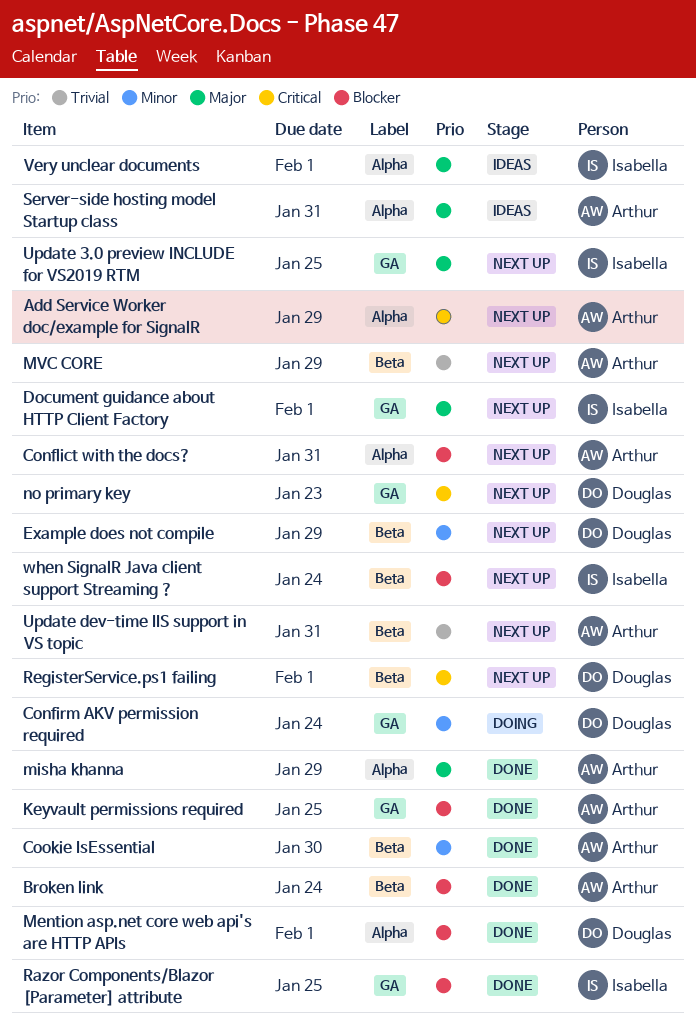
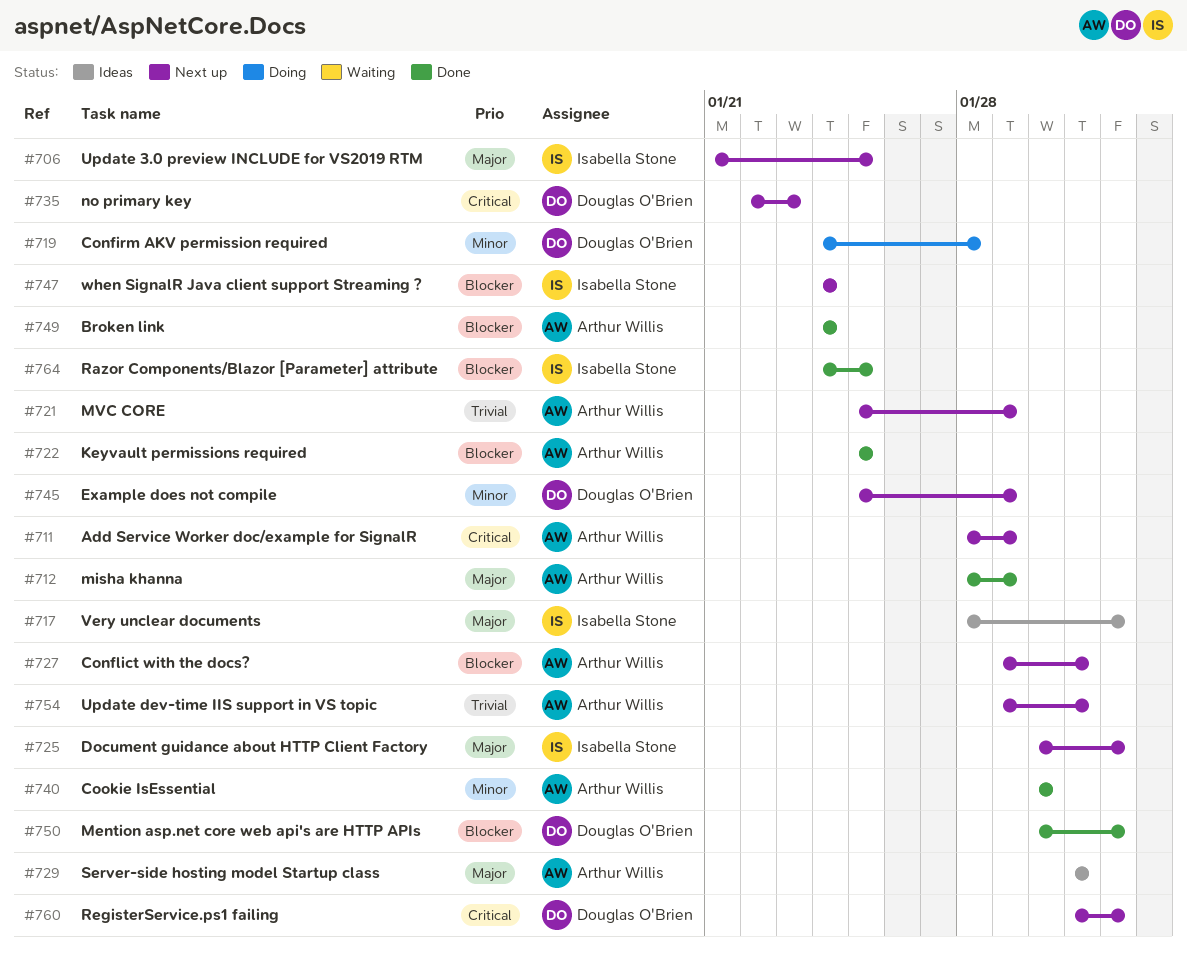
Confirm AKV permission required, due: Jan 24 -> Jan 28

